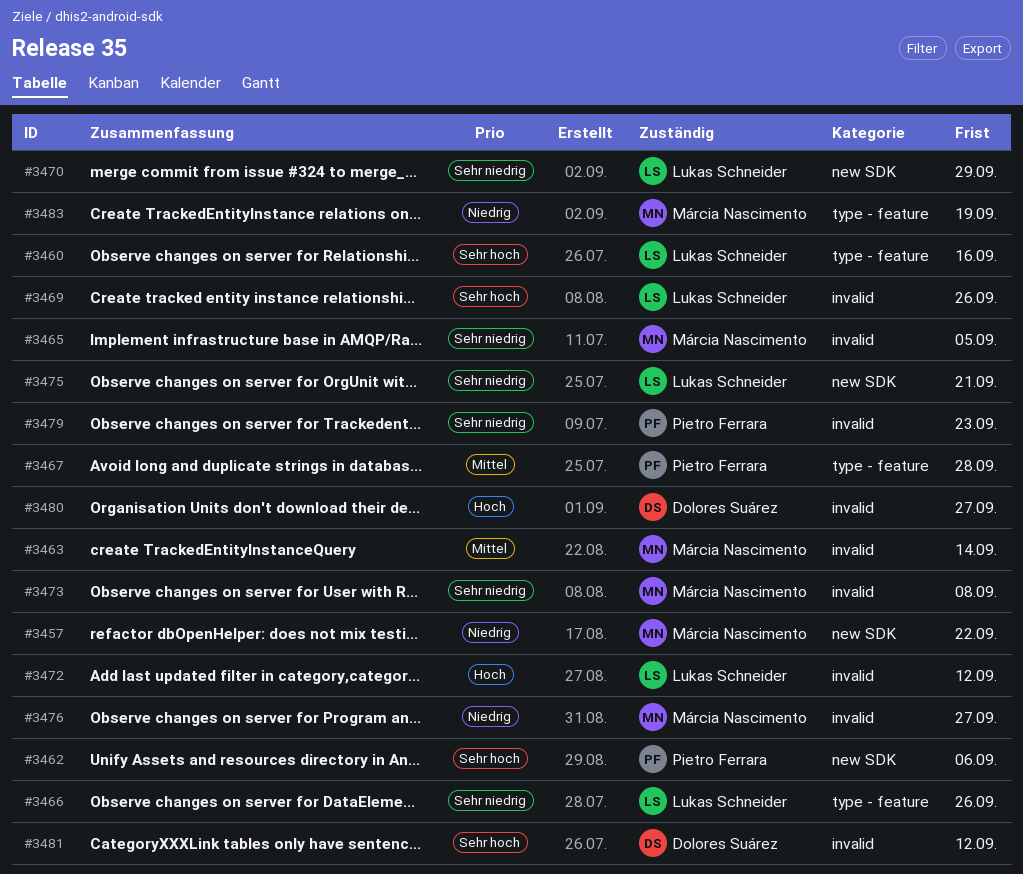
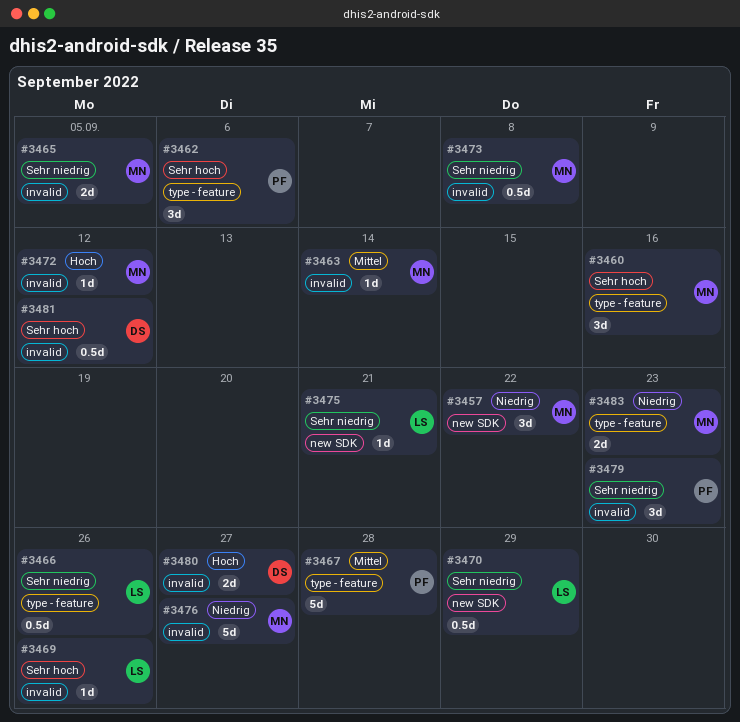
#3460, owner: Lukas Schneider -> Márcia Nascimento
#3462, label: new SDK -> type - feature
#3472, owner: Lukas Schneider -> Márcia Nascimento
#3483, due: Sep 19 -> Sep 23

